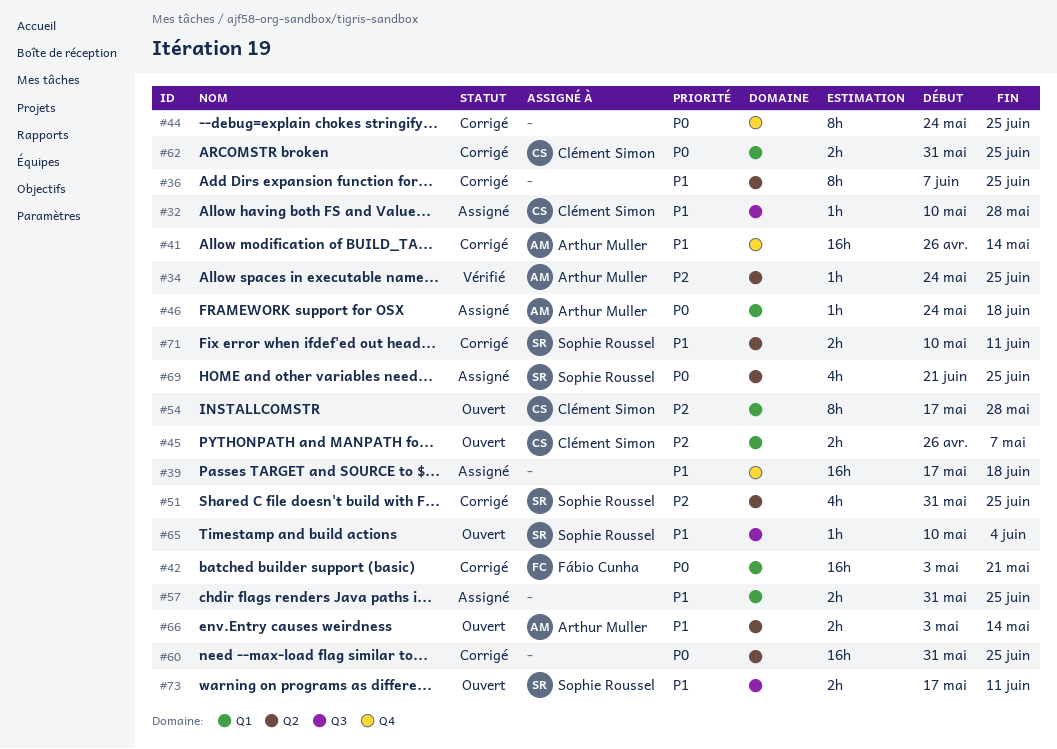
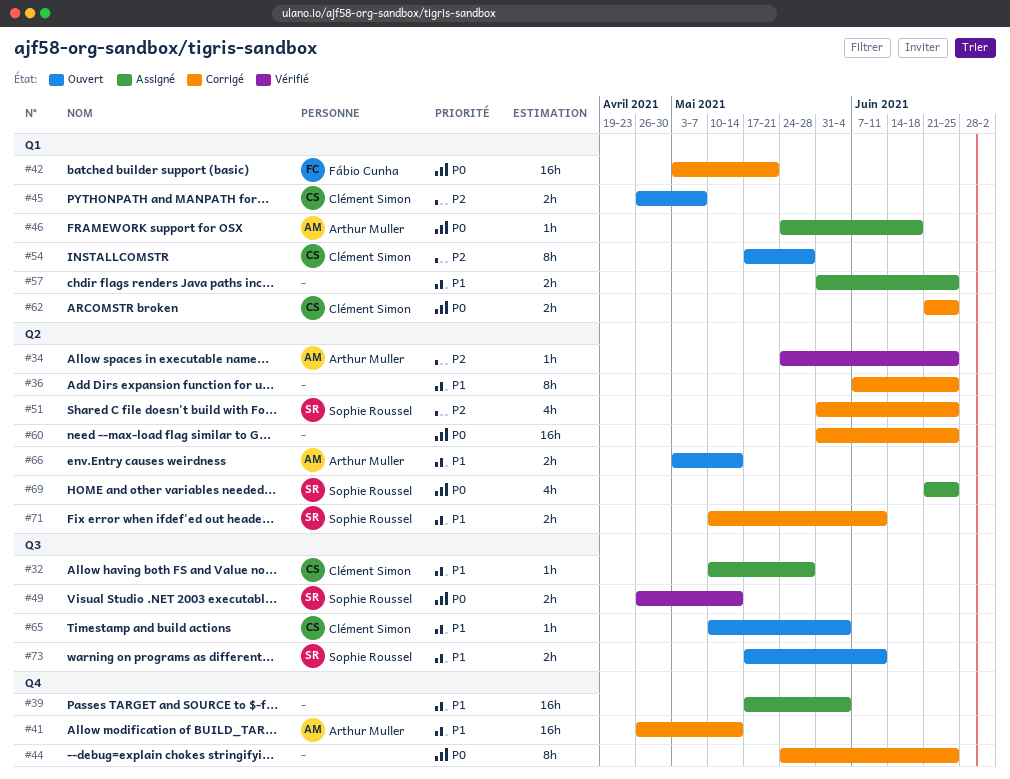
#39, due: Jun 18 -> Jun 4
#49: none -> present
#62, start: May 31 -> Jun 21
#65, owner: Sophie Roussel -> Clément Simon

